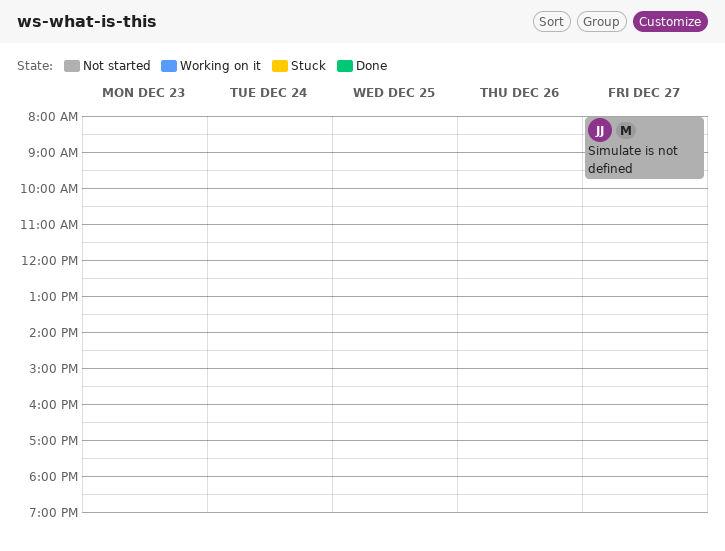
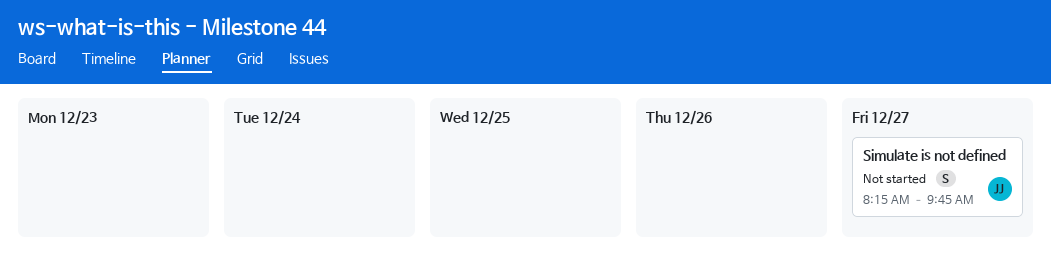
Simulate is not defined, estimate: M -> S
Simulate is not defined, begins: 08:00 -> 08:15

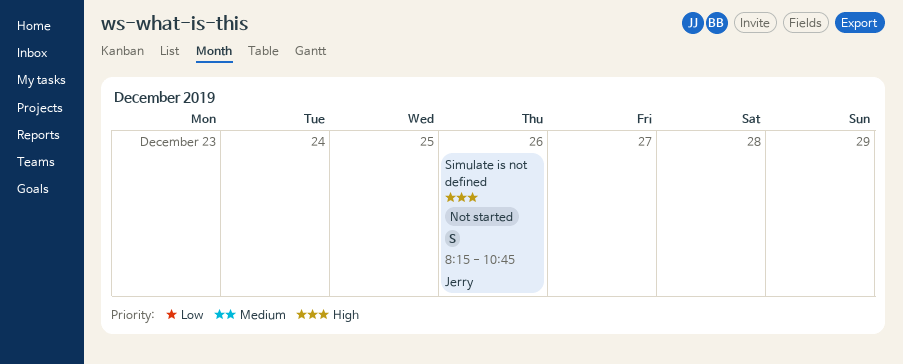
Simulate is not defined, day: Dec 27 -> Dec 26
Simulate is not defined, ends: 09:45 -> 10:45

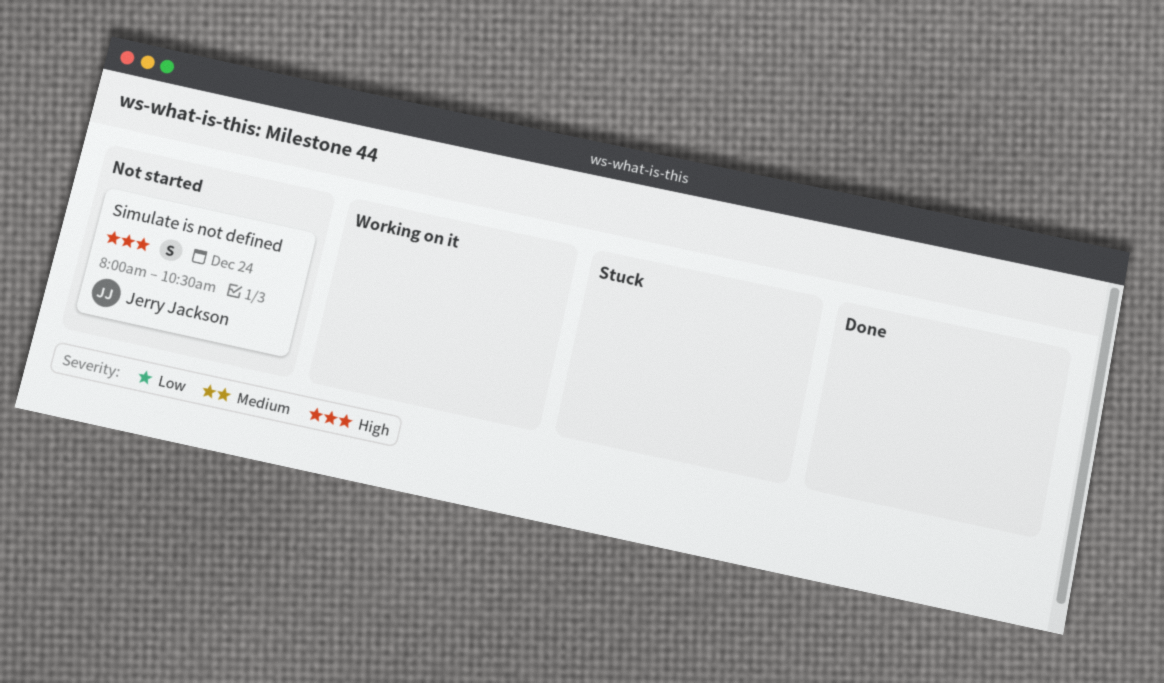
Simulate is not defined, day: Dec 26 -> Dec 24
Simulate is not defined, begins: 08:15 -> 08:00
Simulate is not defined, ends: 10:45 -> 10:30

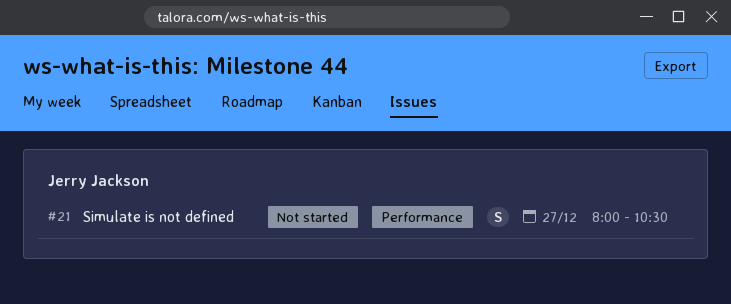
Simulate is not defined, day: Dec 24 -> Dec 27

